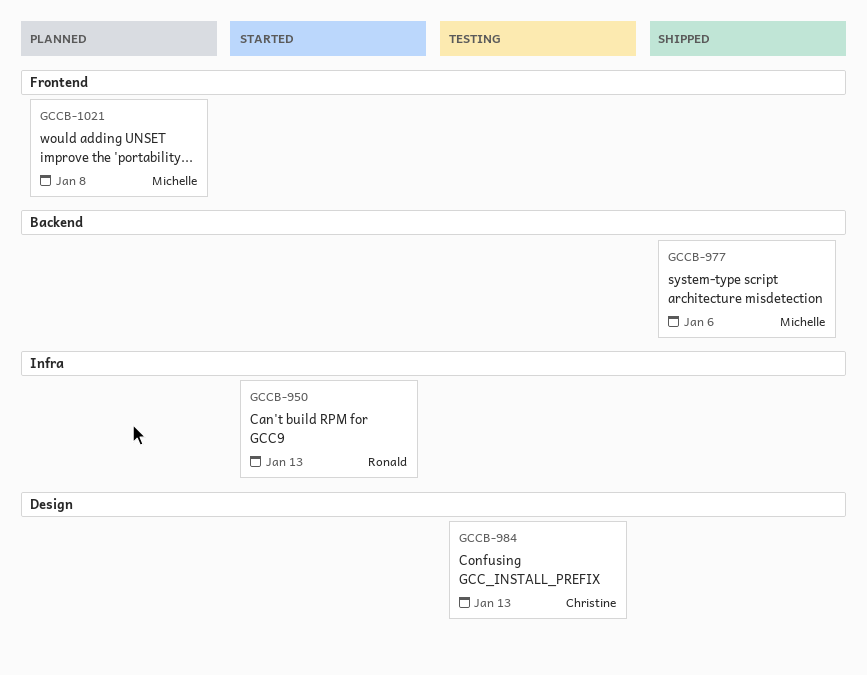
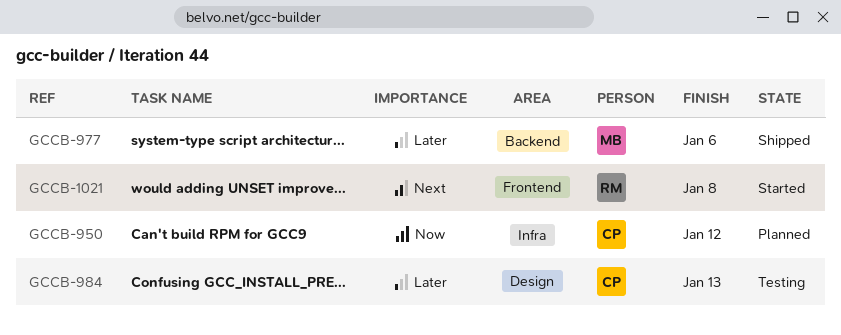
GCCB-950, status: Started -> Planned
GCCB-950, owner: Ronald -> Christine
GCCB-950, due: Jan 13 -> Jan 12
GCCB-1021, status: Planned -> Started
GCCB-1021, owner: Michelle -> Ronald

